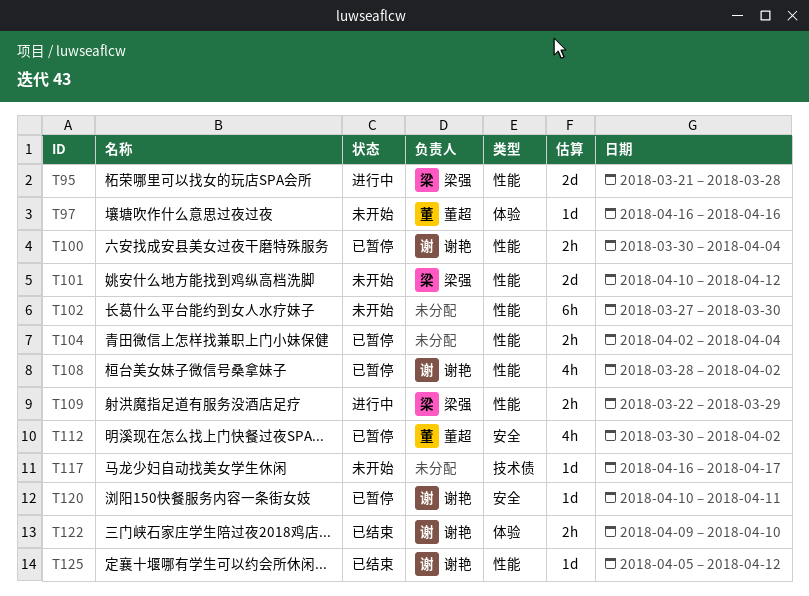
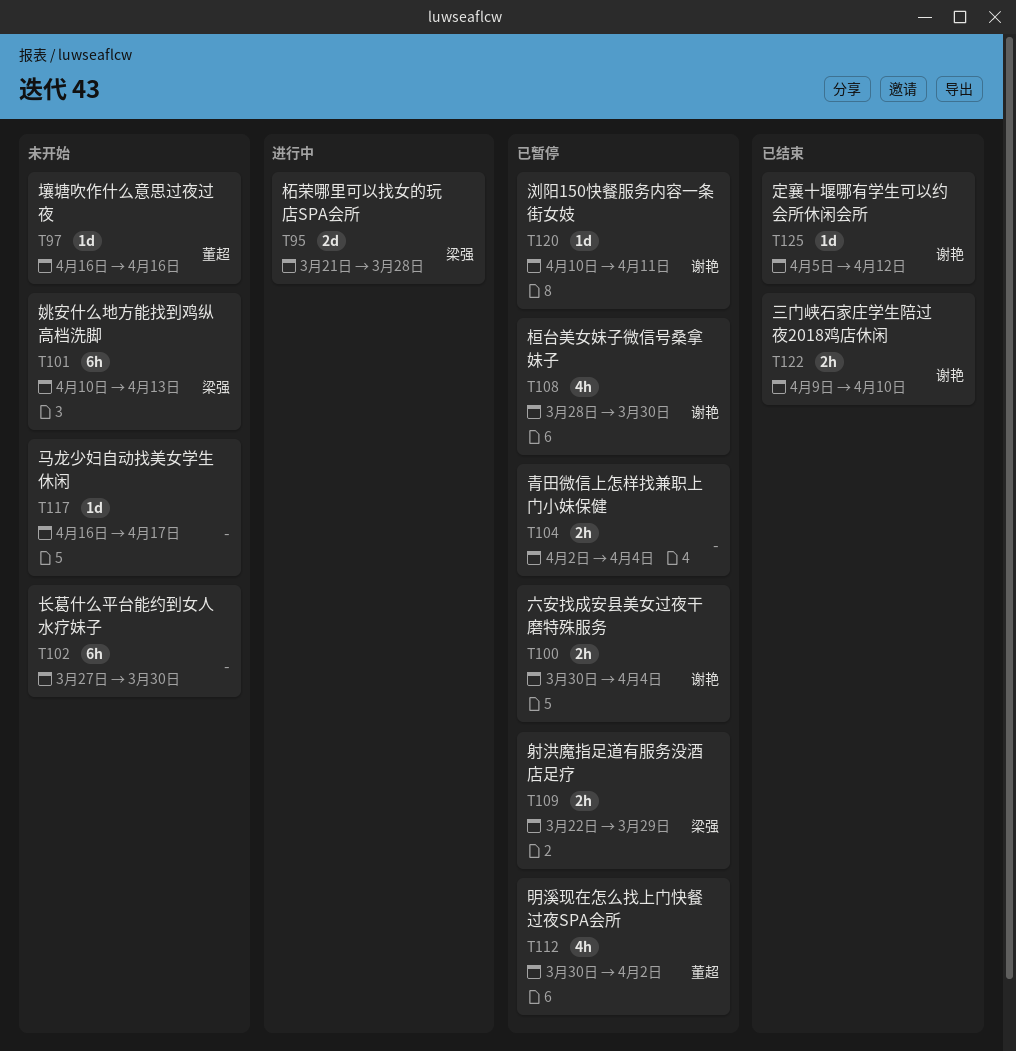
T101, estimate: 2d -> 6h
T101, due: Apr 12 -> Apr 13
T108, due: Apr 2 -> Mar 30
T109, status: 进行中 -> 已暂停

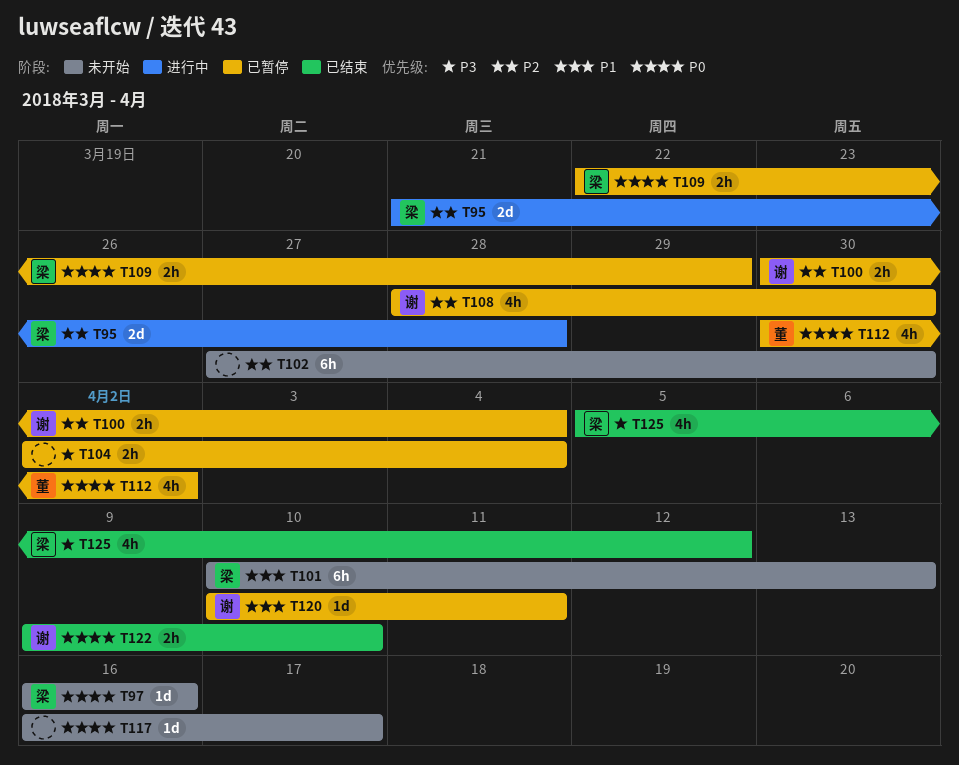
T97, owner: 董超 -> 梁强
T125, owner: 谢艳 -> 梁强
T125, estimate: 1d -> 4h

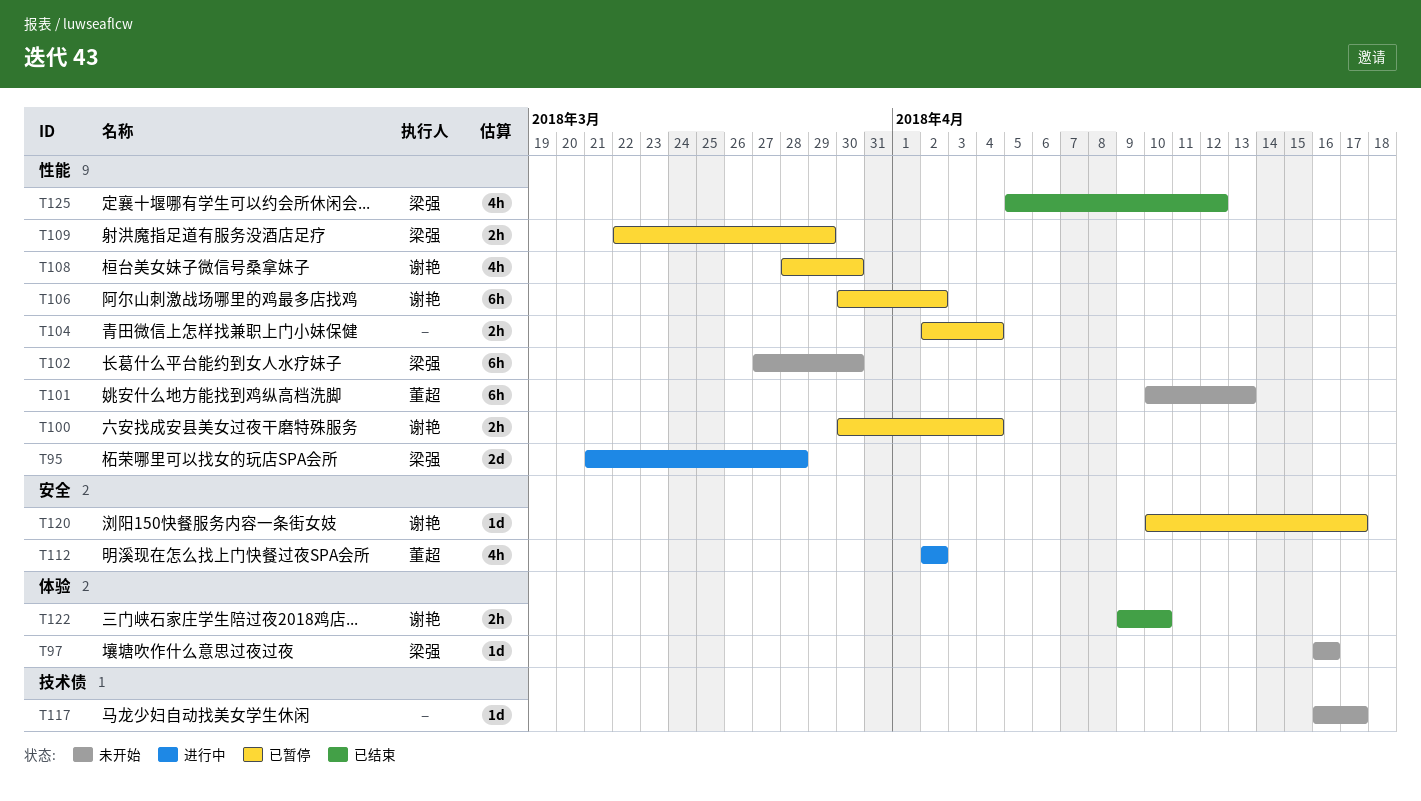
T101, owner: 梁强 -> 董超
T102, owner: none -> 梁强
T106: none -> present
T112, status: 已暂停 -> 进行中
T112, start: Mar 30 -> Apr 2
T120, due: Apr 11 -> Apr 17

